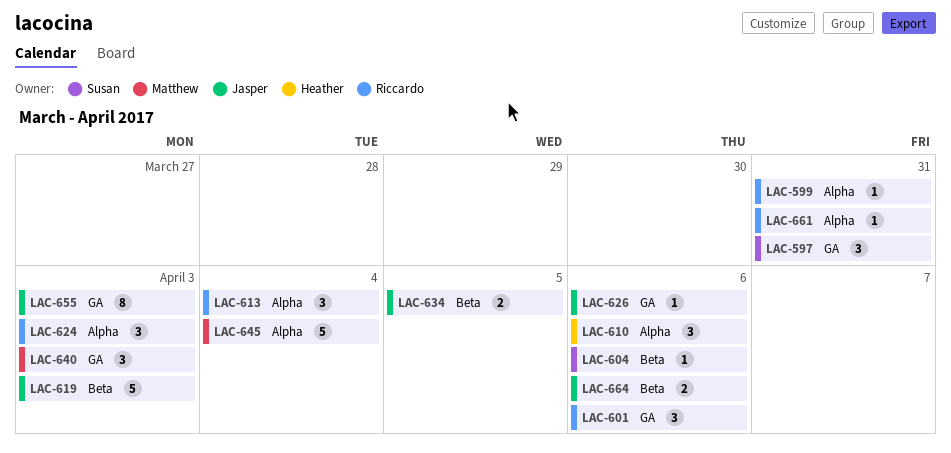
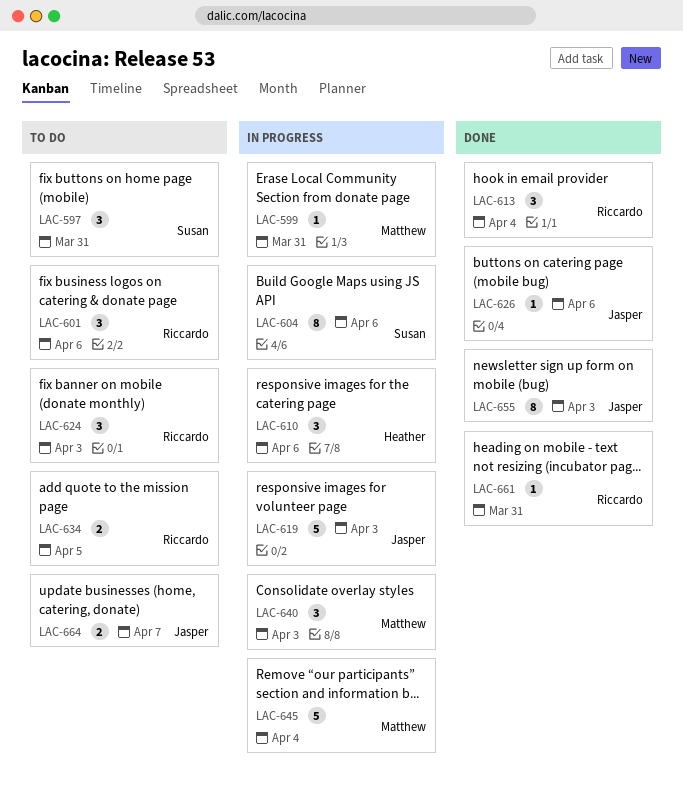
LAC-599, owner: Riccardo -> Matthew
LAC-604, estimate: 1 -> 8
LAC-634, owner: Jasper -> Riccardo
LAC-664, due: Apr 6 -> Apr 7

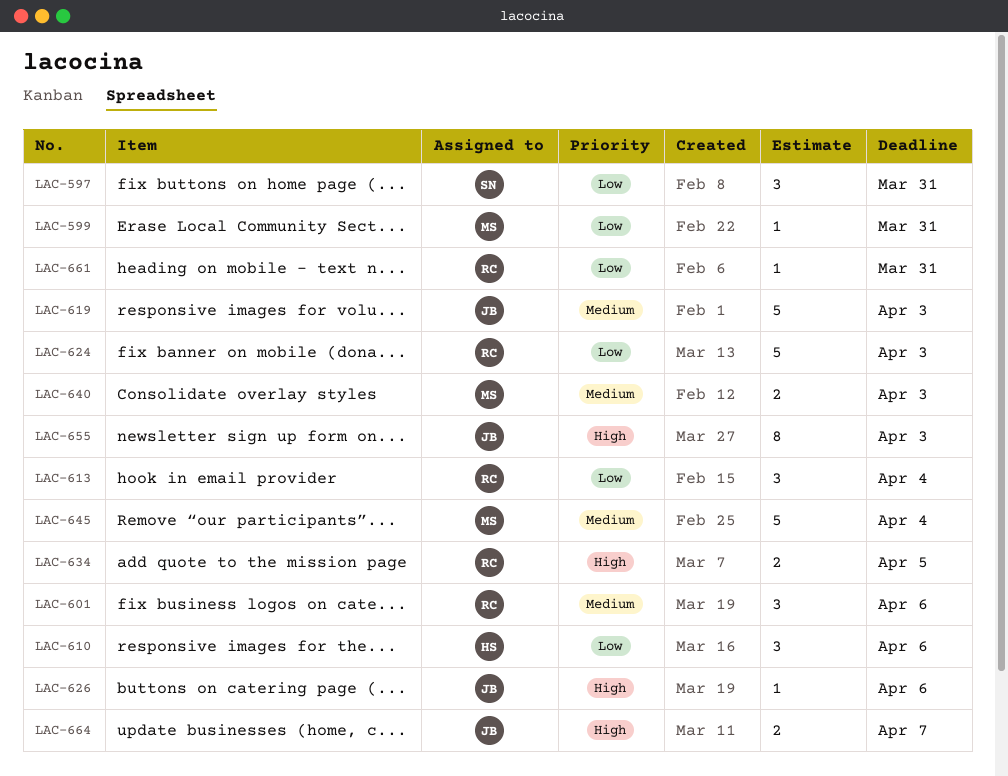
LAC-604: present -> none
LAC-624, estimate: 3 -> 5
LAC-640, estimate: 3 -> 2

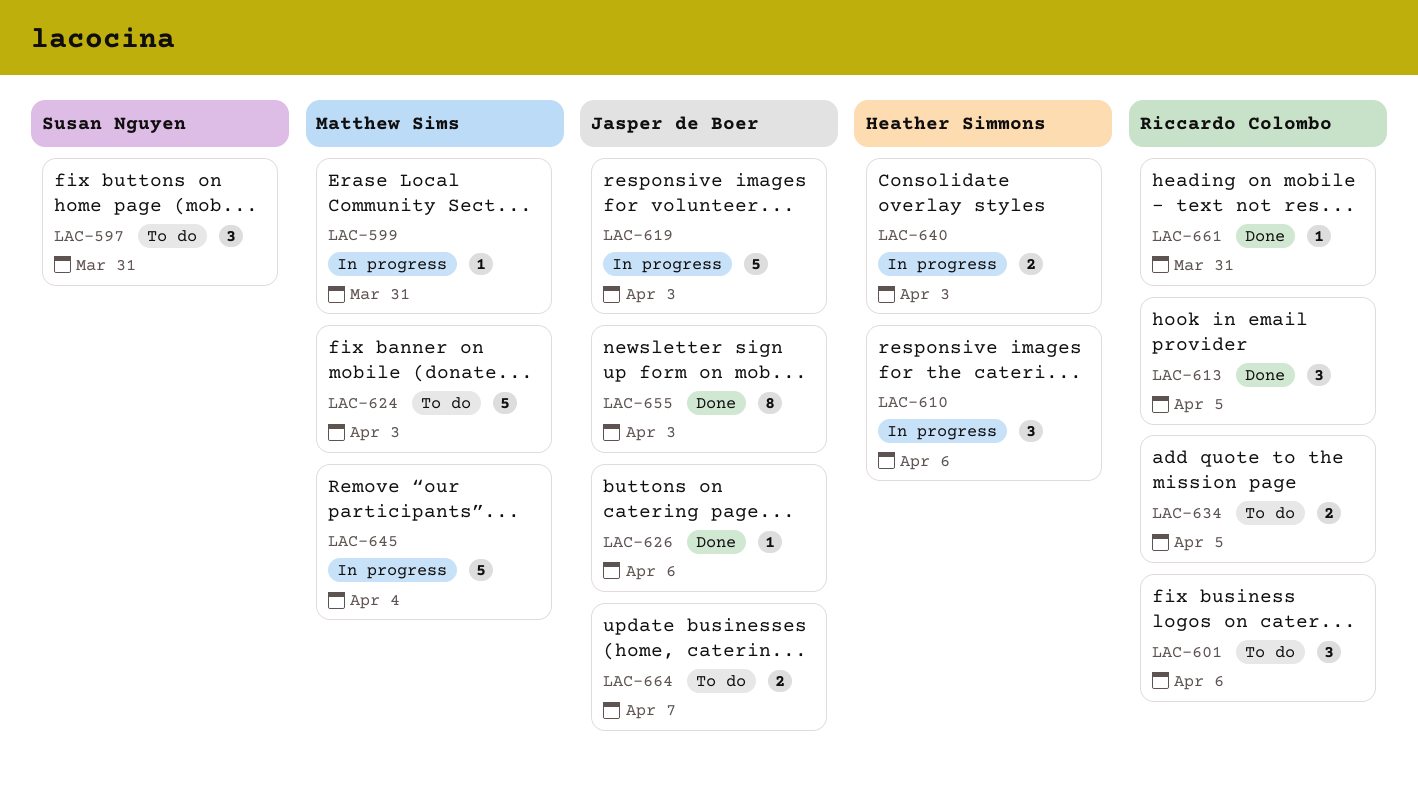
LAC-613, due: Apr 4 -> Apr 5
LAC-624, owner: Riccardo Colombo -> Matthew Sims
LAC-640, owner: Matthew Sims -> Heather Simmons

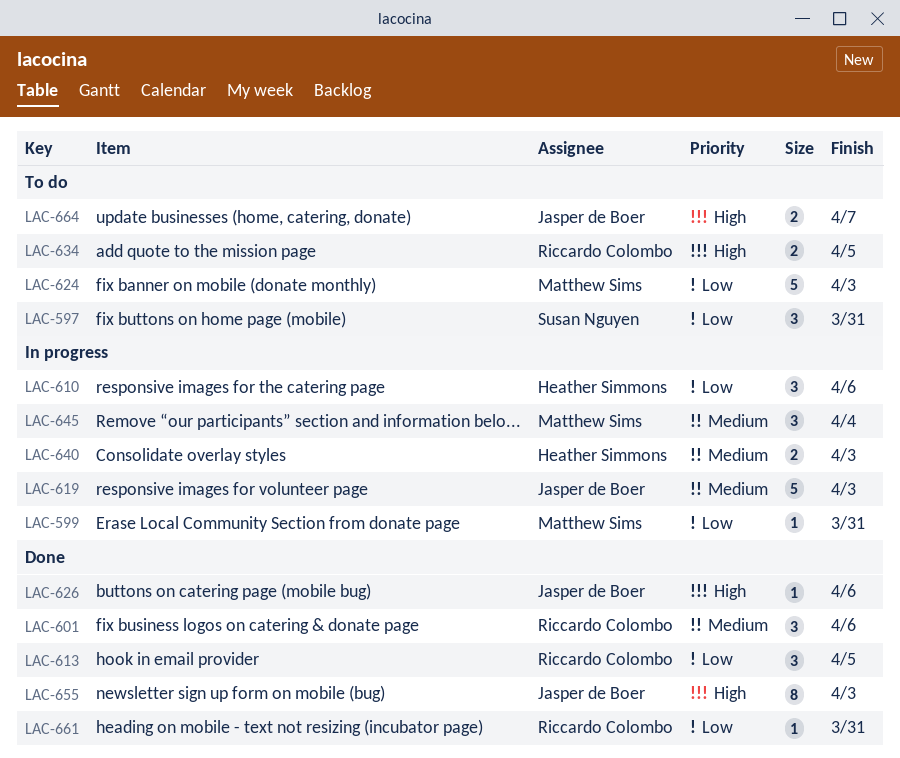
LAC-601, status: To do -> Done
LAC-645, estimate: 5 -> 3

